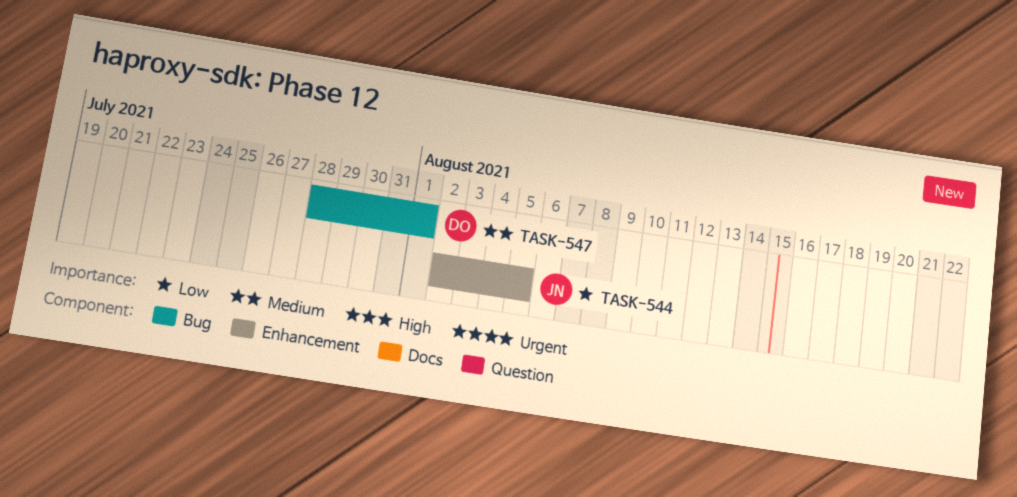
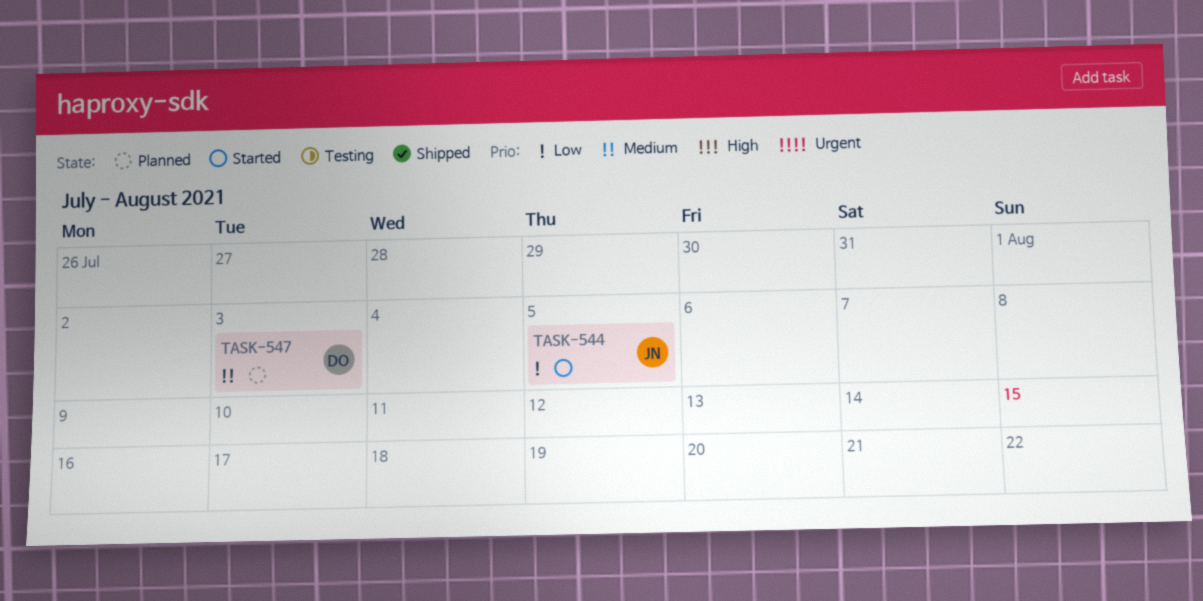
TASK-547, due: Aug 1 -> Aug 3

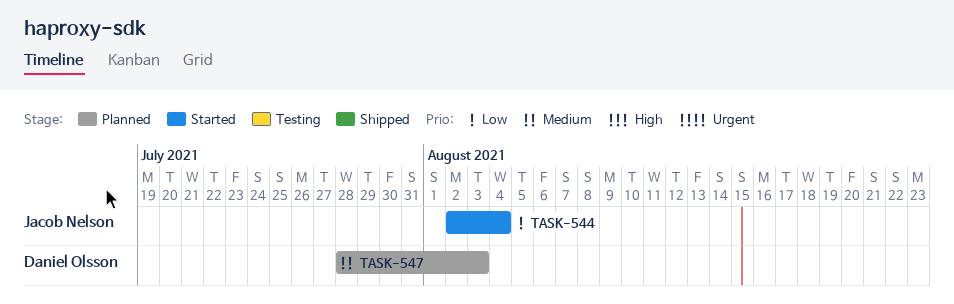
TASK-544, due: Aug 5 -> Aug 4

